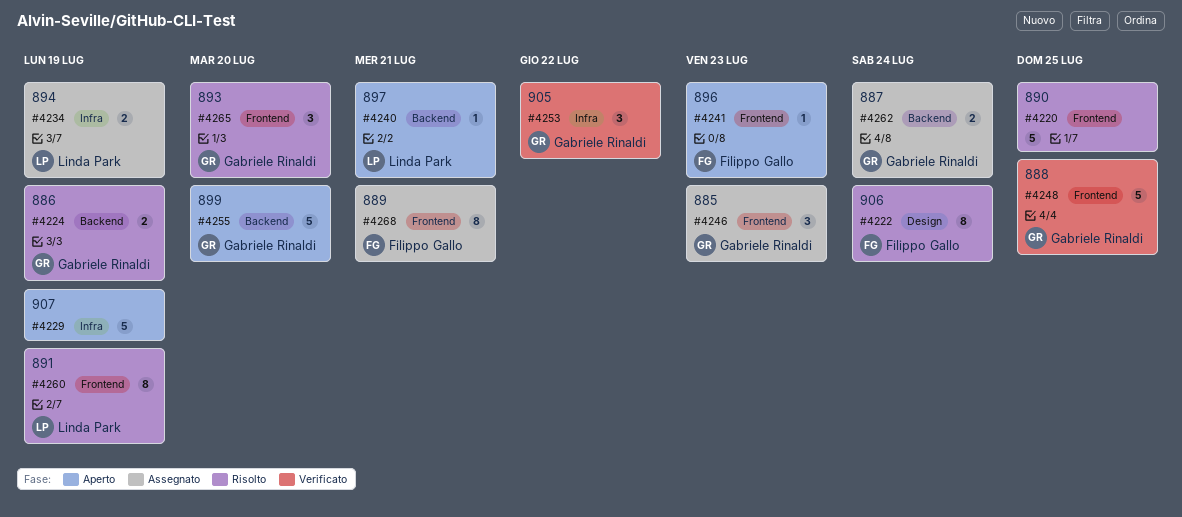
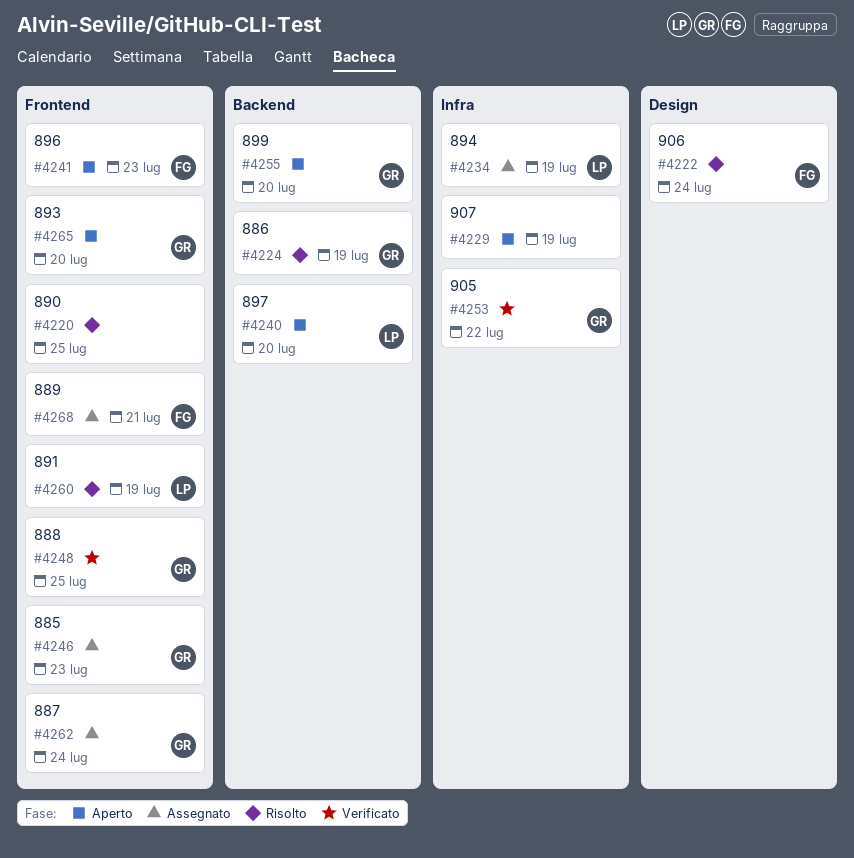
#4240, due: Jul 21 -> Jul 20
#4262, label: Backend -> Frontend
#4265, status: Risolto -> Aperto

